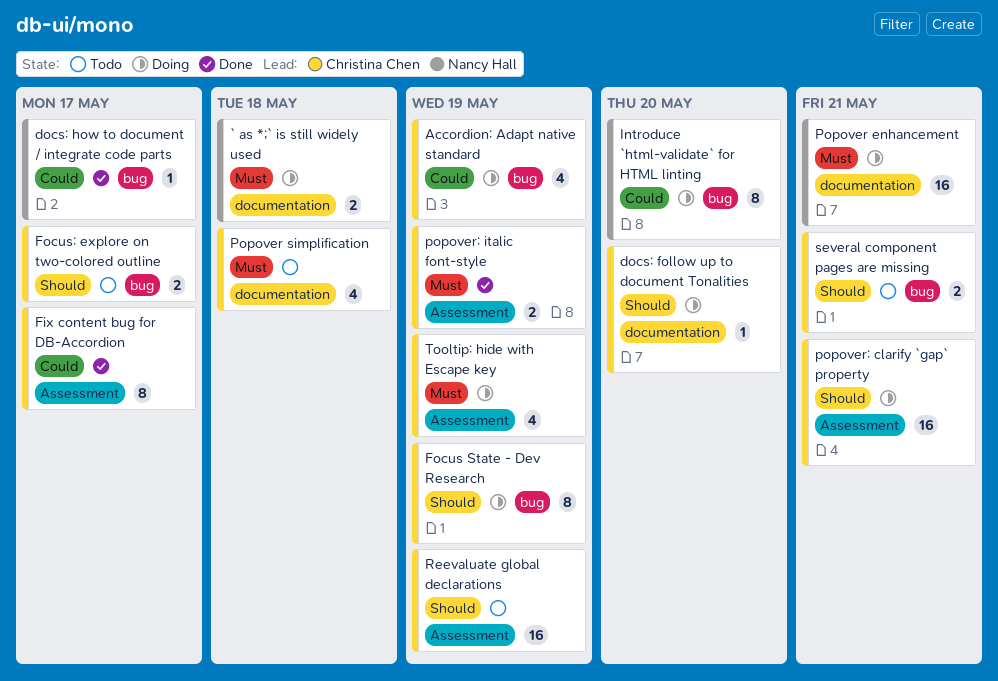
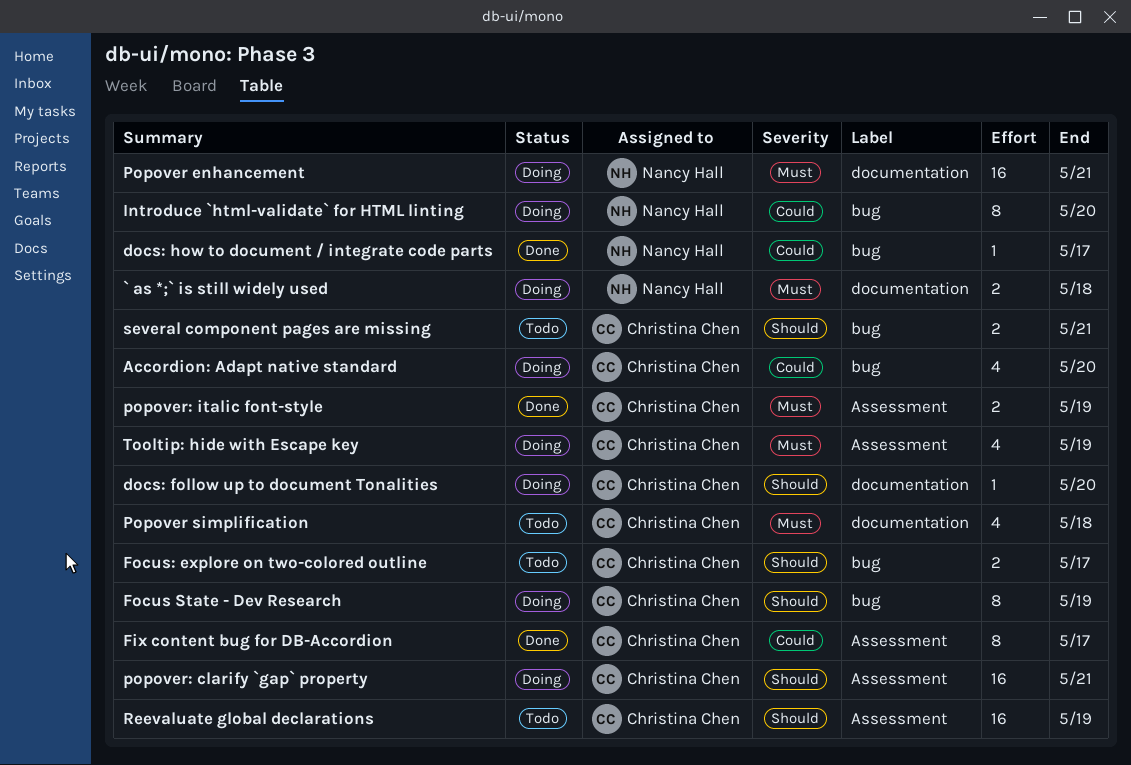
Accordion: Adapt native standard, due: May 19 -> May 20

